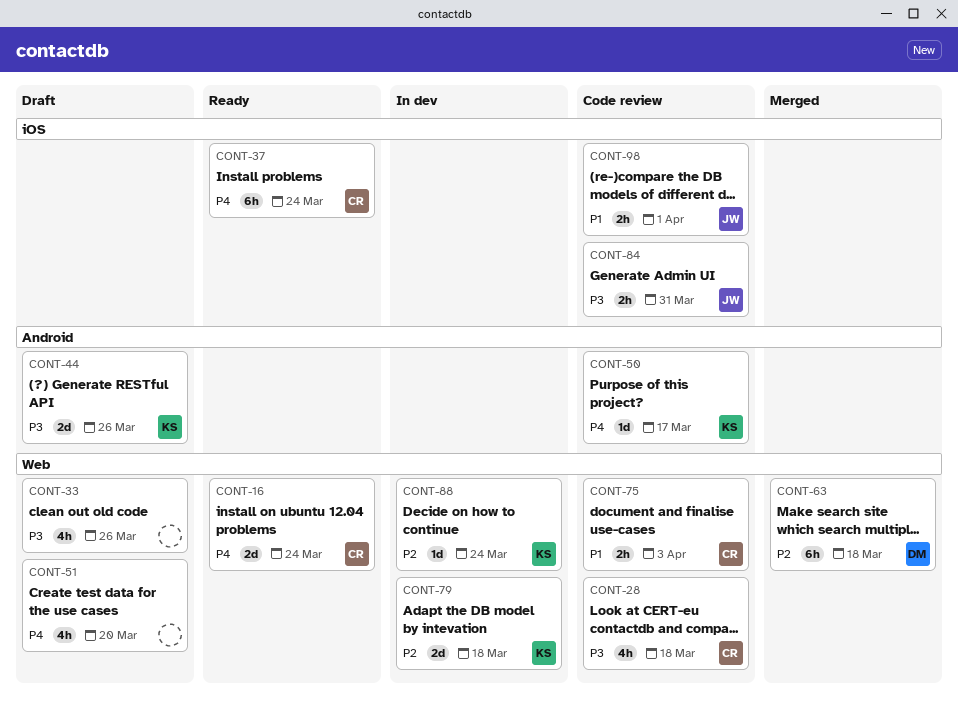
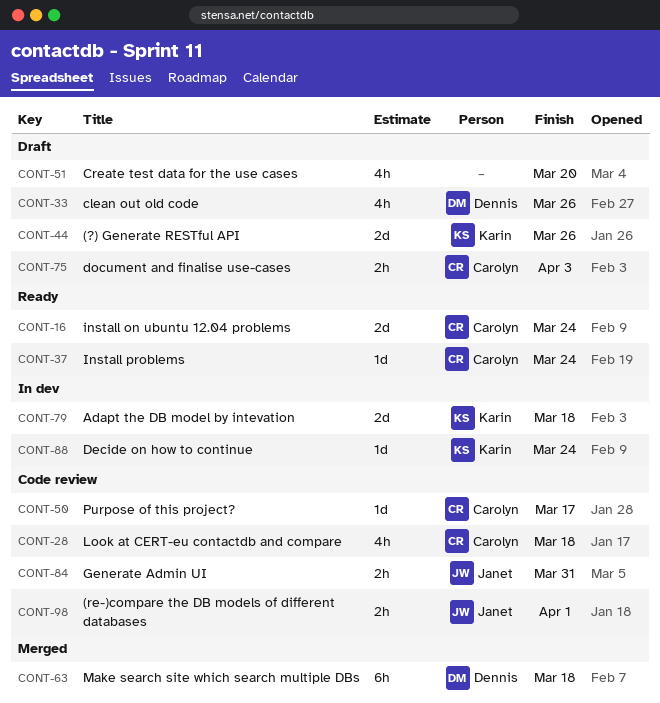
CONT-33, owner: none -> Dennis
CONT-37, estimate: 6h -> 1d
CONT-50, owner: Karin -> Carolyn
CONT-75, status: Code review -> Draft

